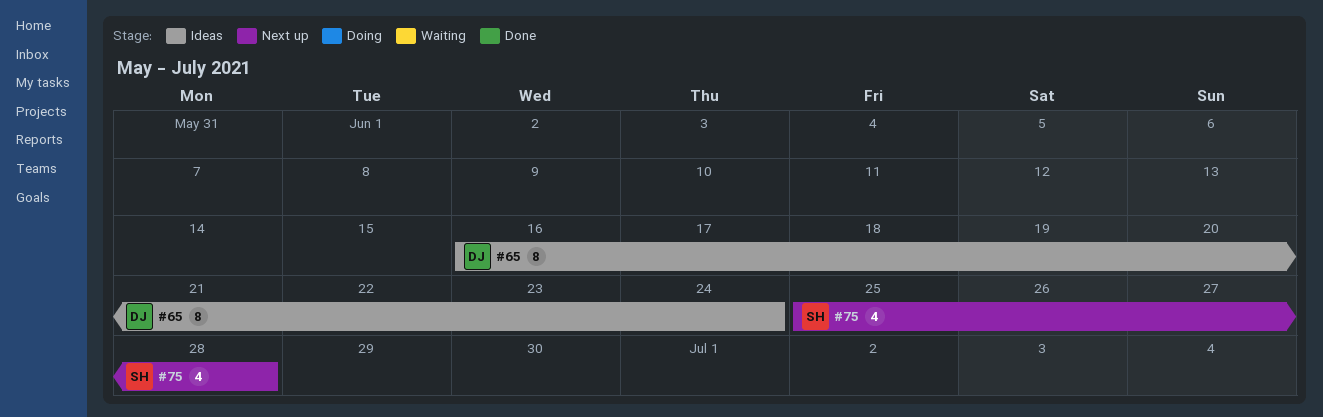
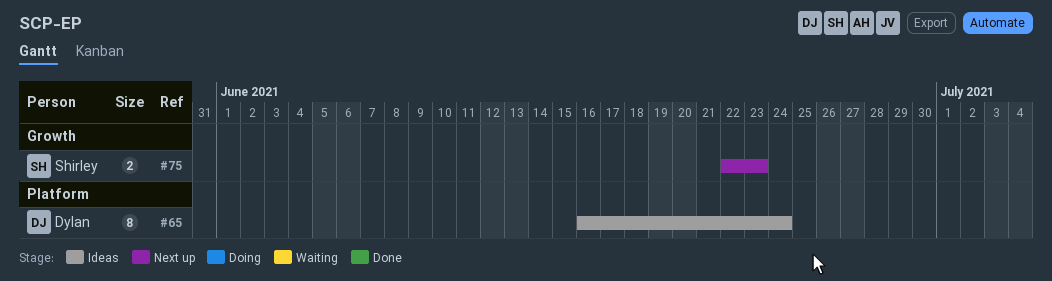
#75, estimate: 4 -> 2
#75, start: Jun 25 -> Jun 22
#75, due: Jun 28 -> Jun 23

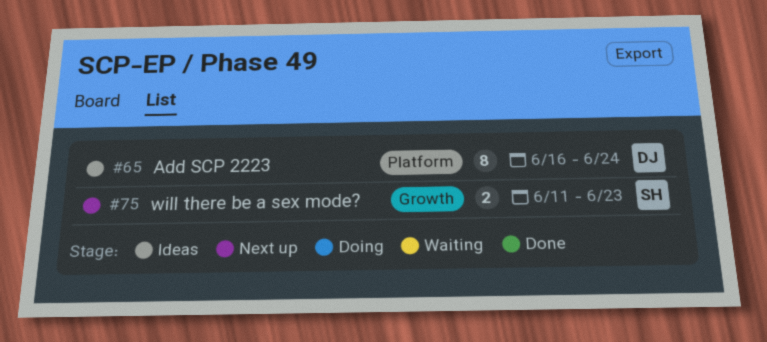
#75, start: Jun 22 -> Jun 11

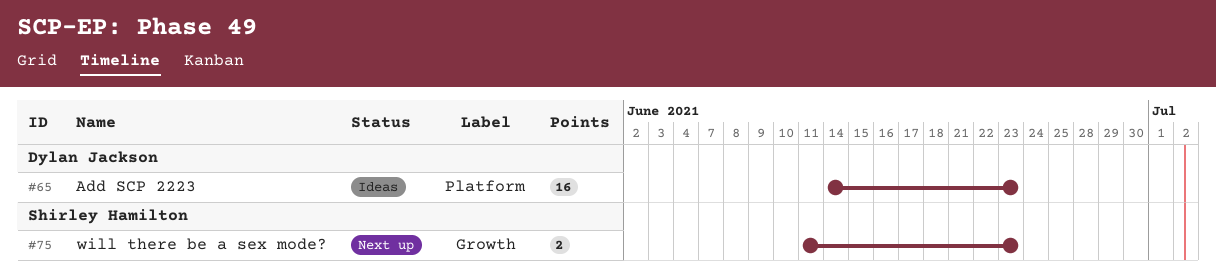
#65, estimate: 8 -> 16
#65, start: Jun 16 -> Jun 14
#65, due: Jun 24 -> Jun 23

